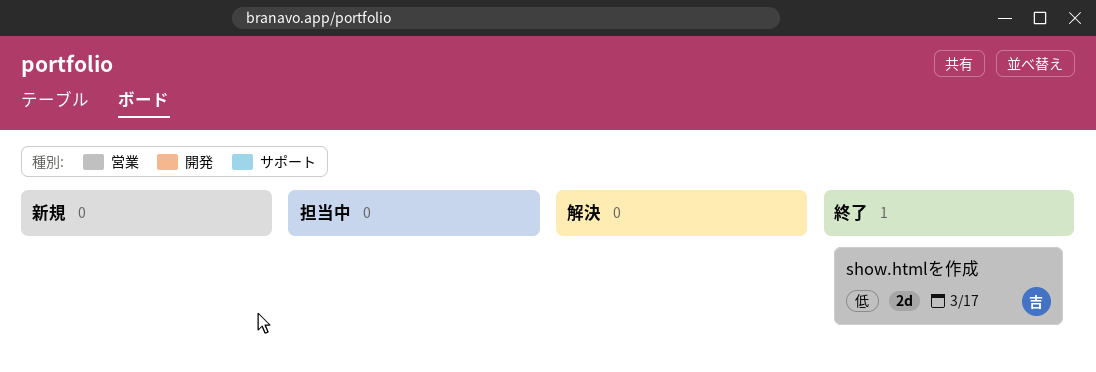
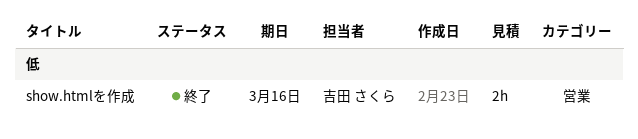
show.htmlを作成, estimate: 2d -> 2h
show.htmlを作成, due: Mar 17 -> Mar 16

